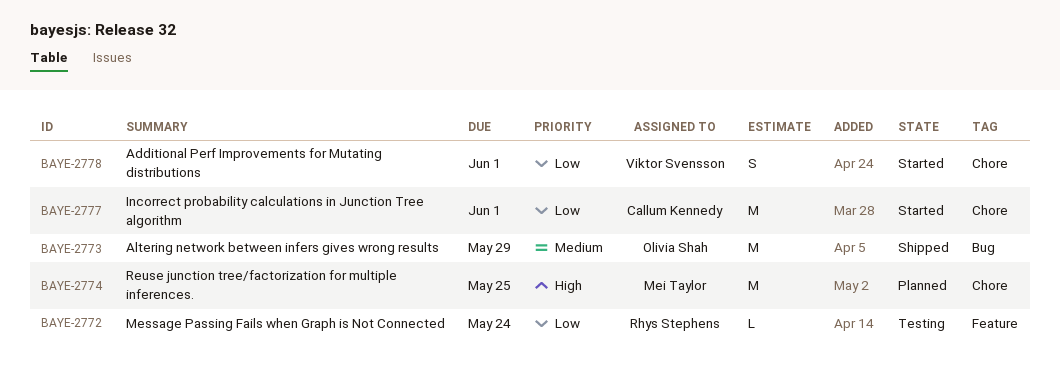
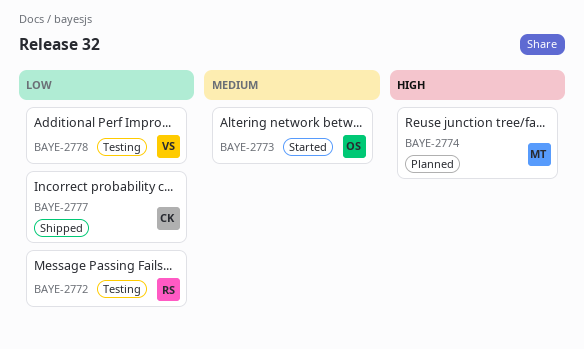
BAYE-2773, status: Shipped -> Started
BAYE-2777, status: Started -> Shipped
BAYE-2778, status: Started -> Testing

